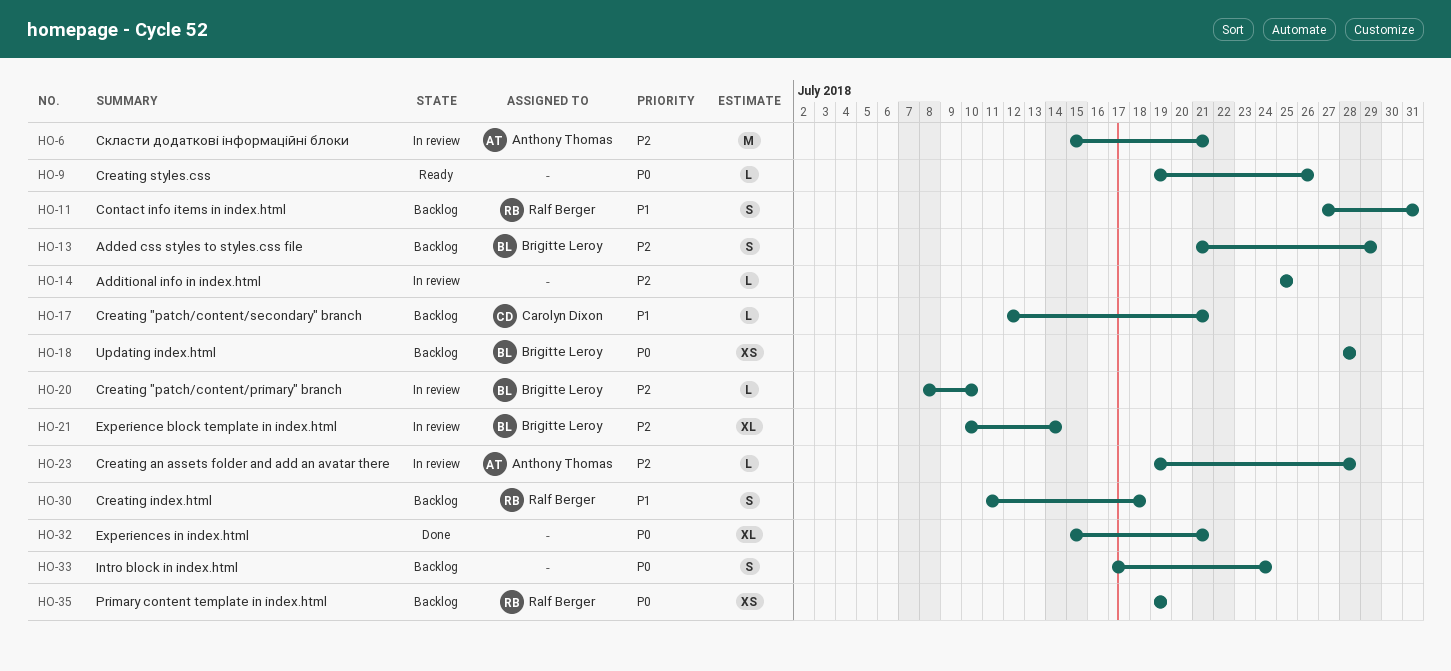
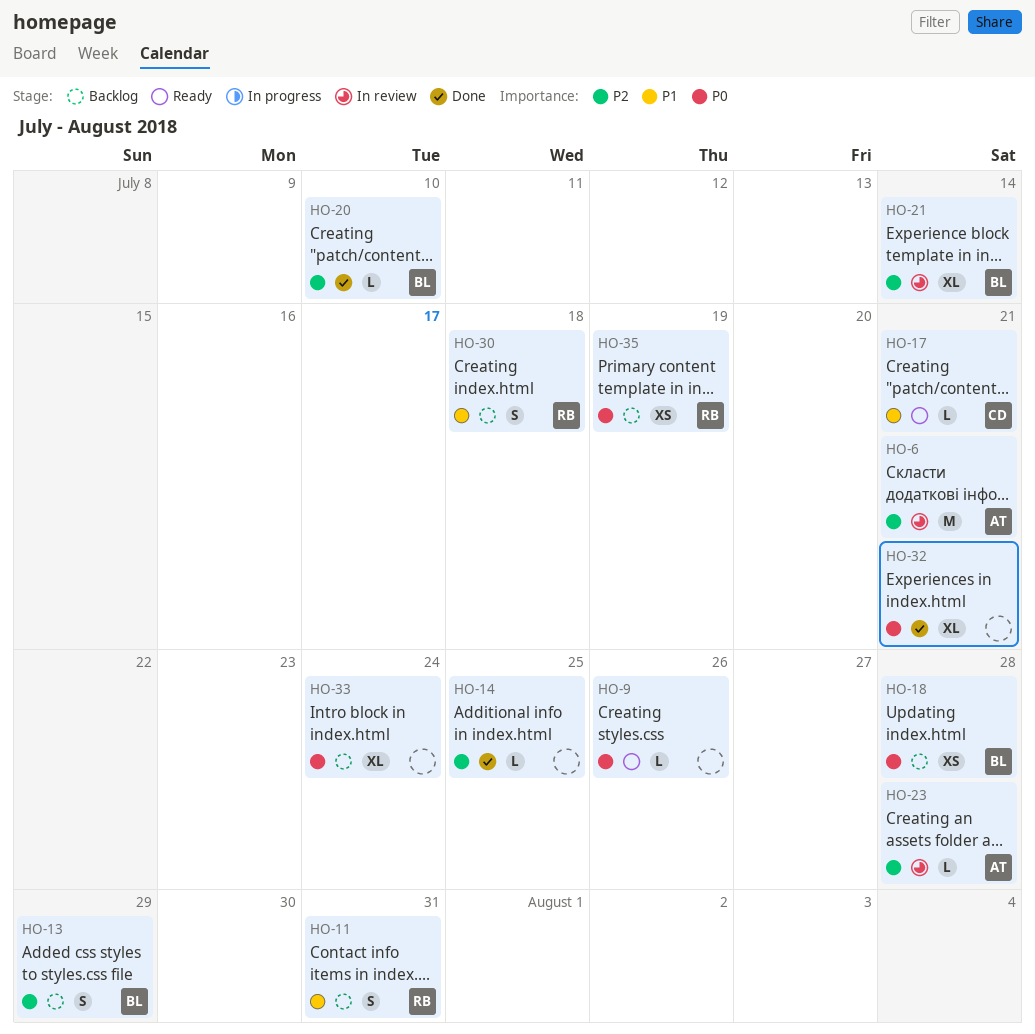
HO-14, status: In review -> Done
HO-17, status: Backlog -> Ready
HO-20, status: In review -> Done
HO-33, estimate: S -> XL

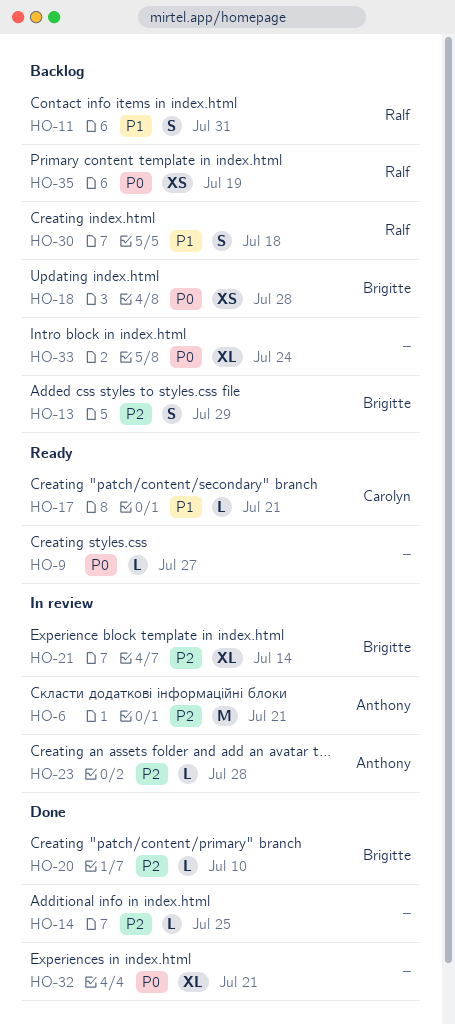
HO-9, due: Jul 26 -> Jul 27

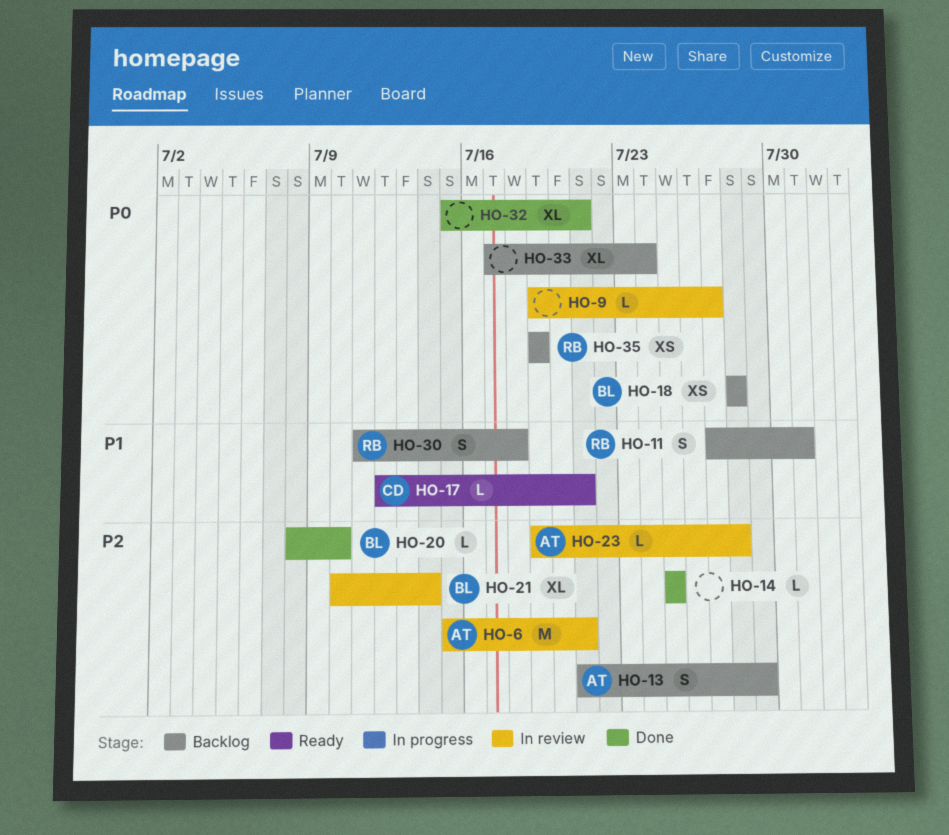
HO-9, status: Ready -> In review
HO-13, owner: Brigitte -> Anthony

